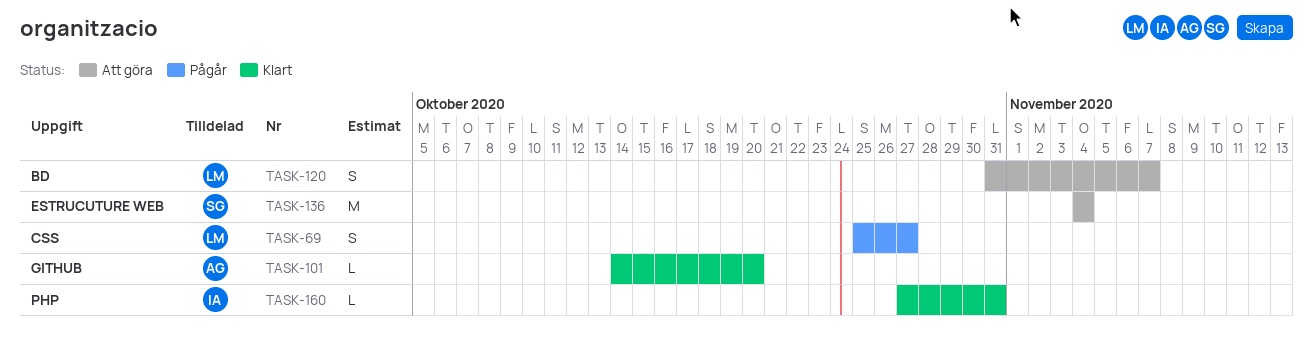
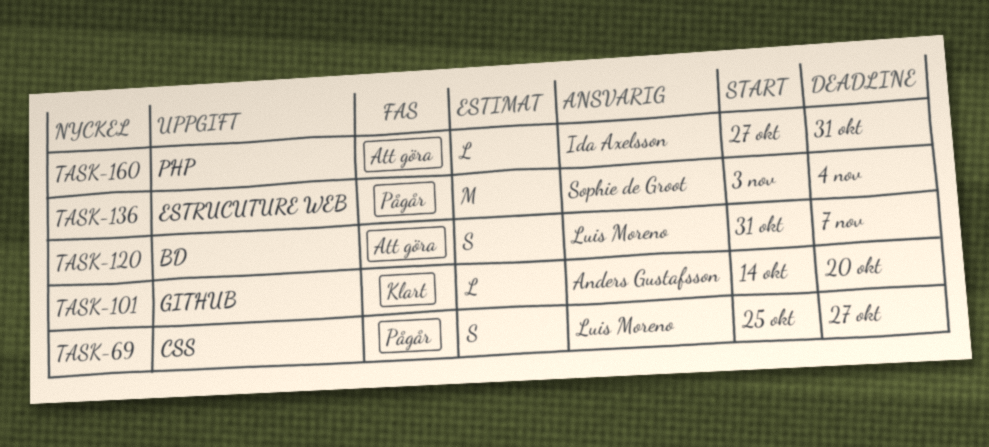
TASK-136, status: Att göra -> Pågår
TASK-136, start: Nov 4 -> Nov 3
TASK-160, status: Klart -> Att göra

